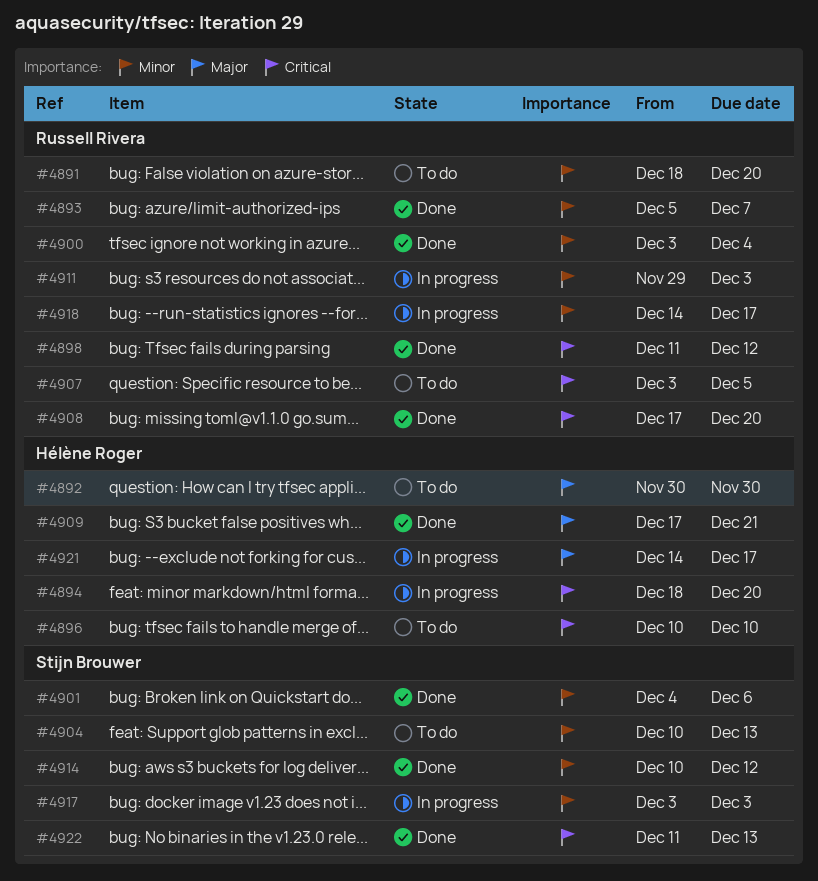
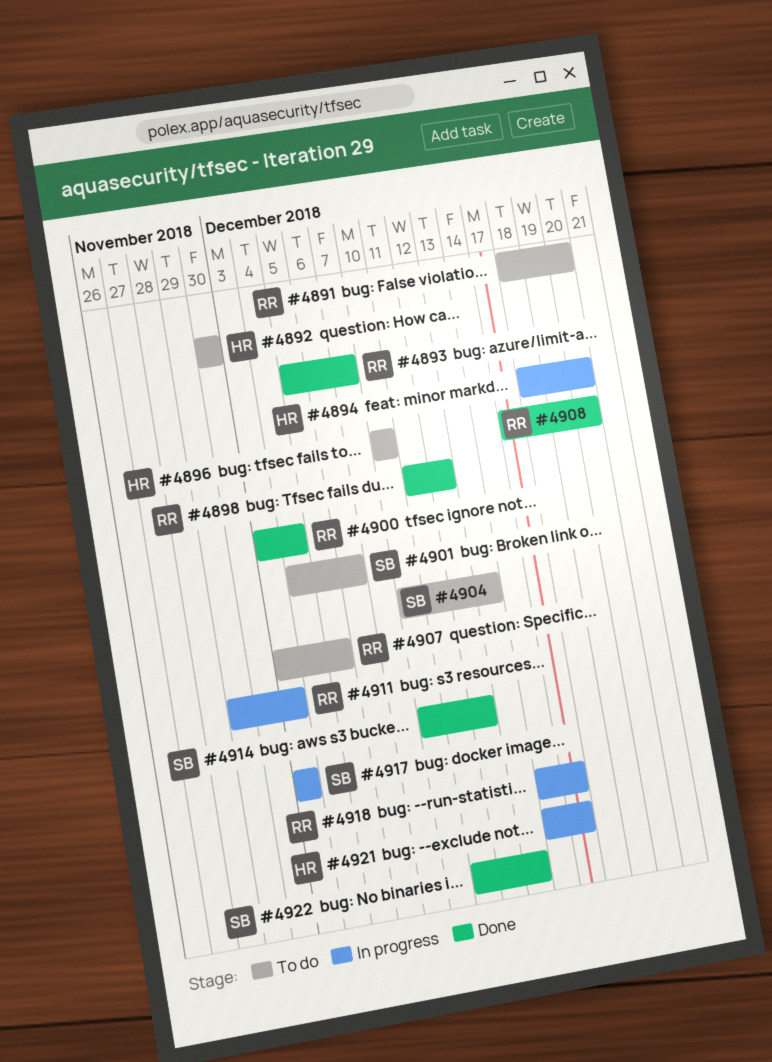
#4901, status: Done -> To do
#4909: present -> none

